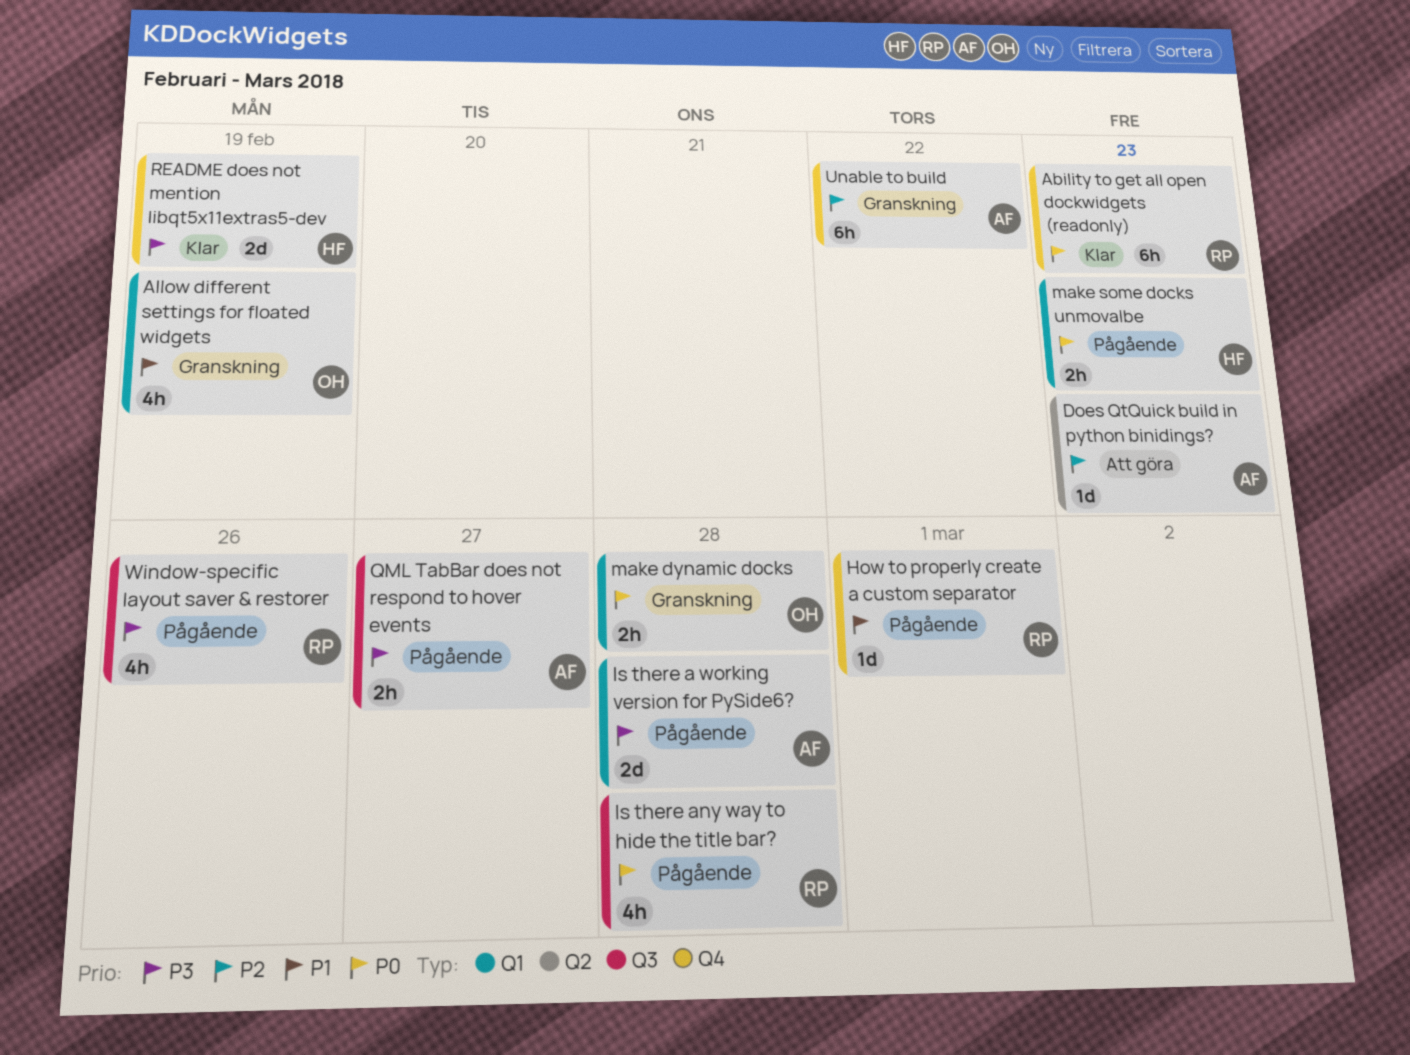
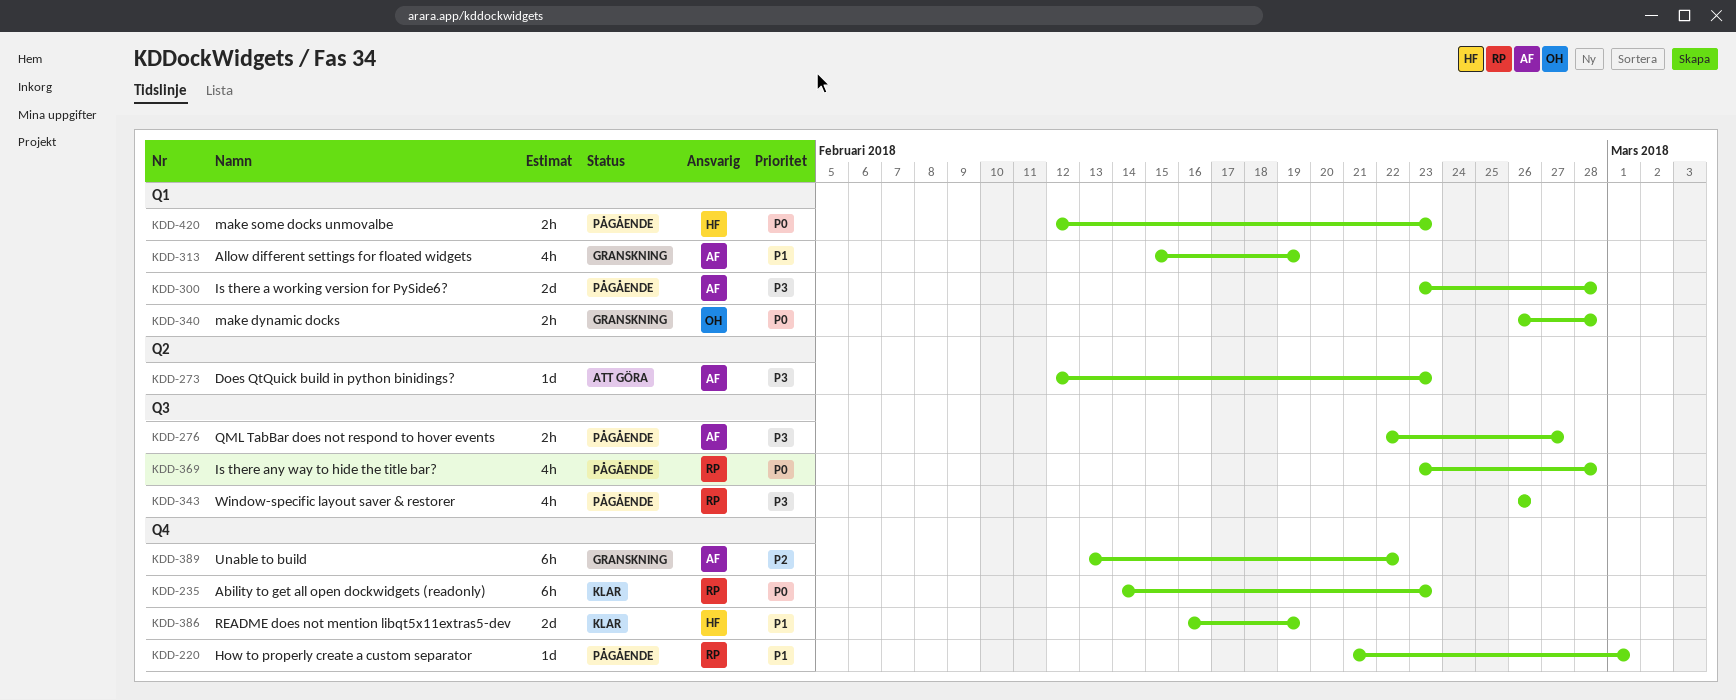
Allow different settings for floated widgets, owner: OH -> AF
Does QtQuick build in python binidings?, priority: P2 -> P3
README does not mention libqt5x11extras5-dev, priority: P3 -> P1

